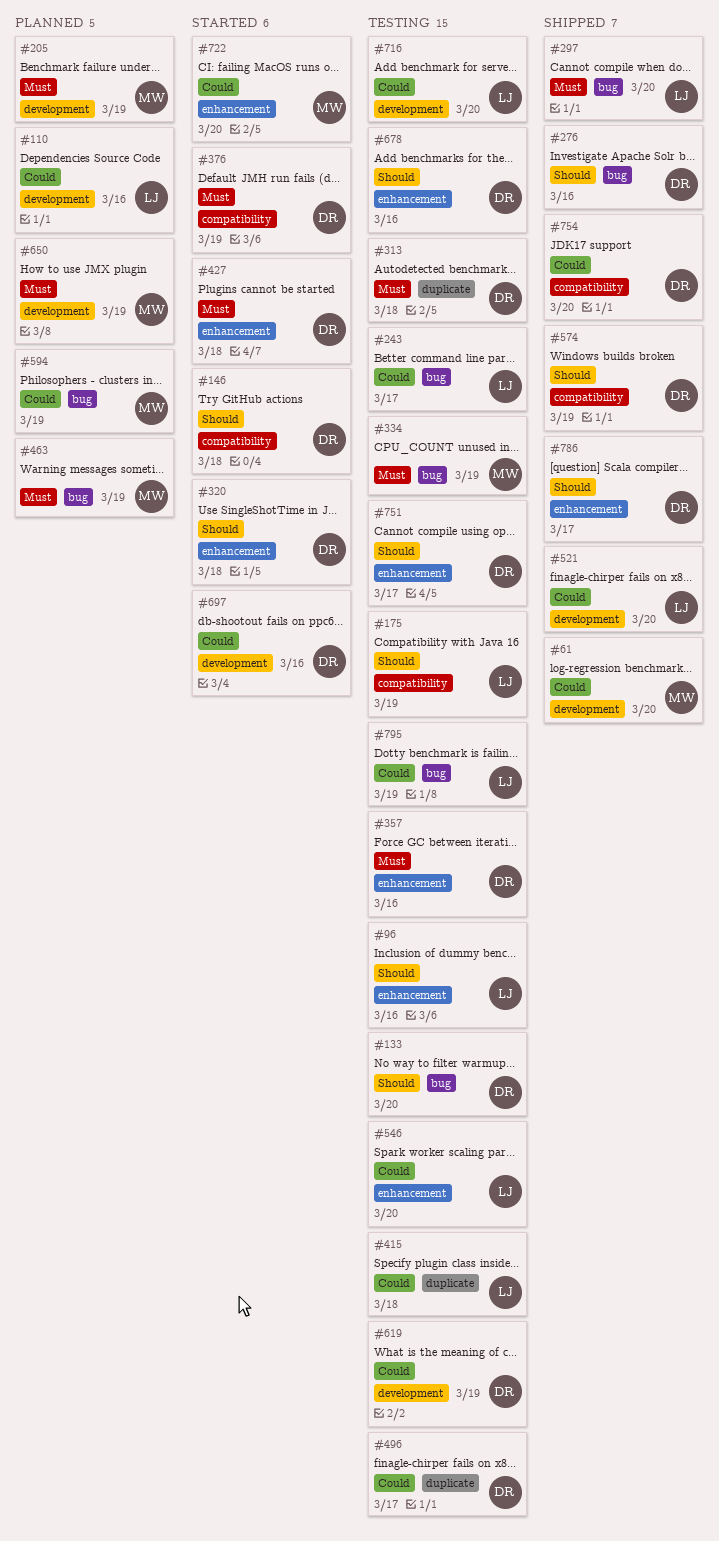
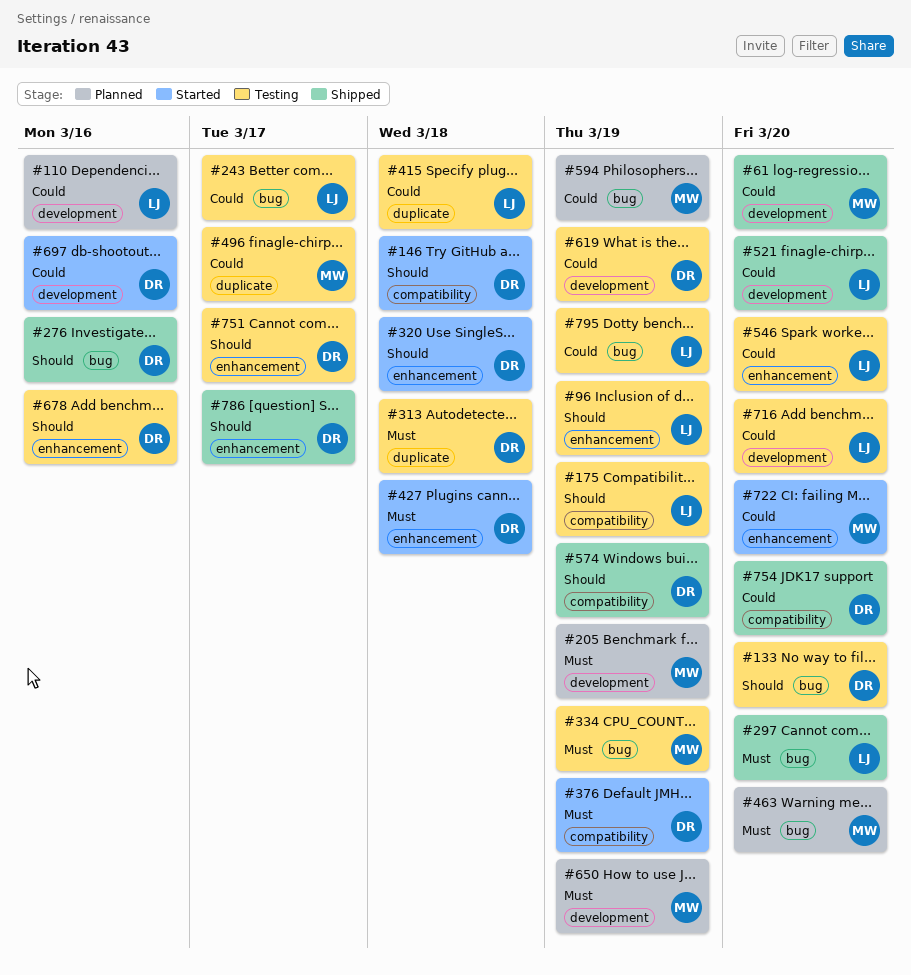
#96, due: Mar 16 -> Mar 19
#357: present -> none
#463, due: Mar 19 -> Mar 20
#496, owner: DR -> MW

